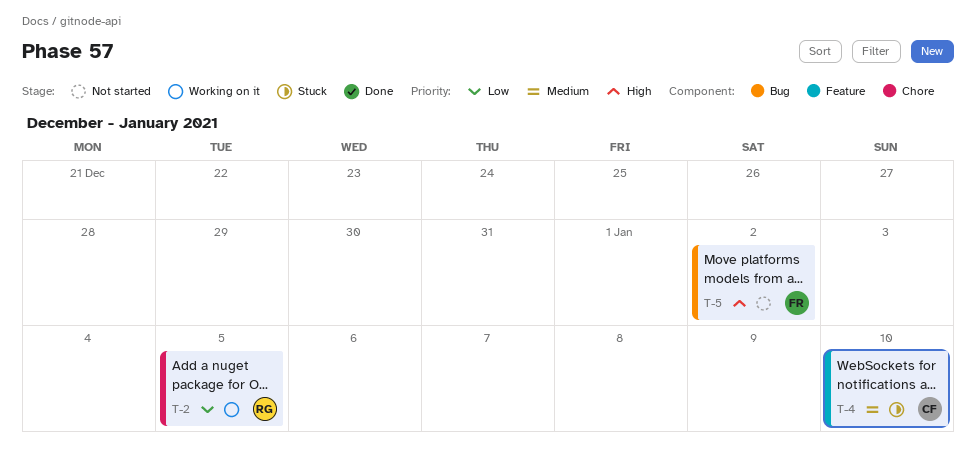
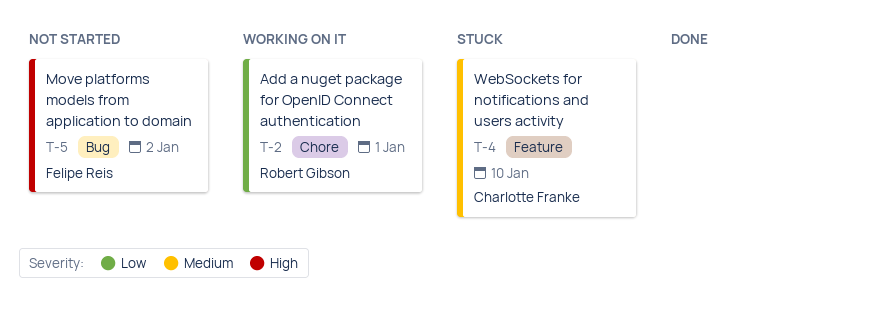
T-2, due: Jan 5 -> Jan 1

